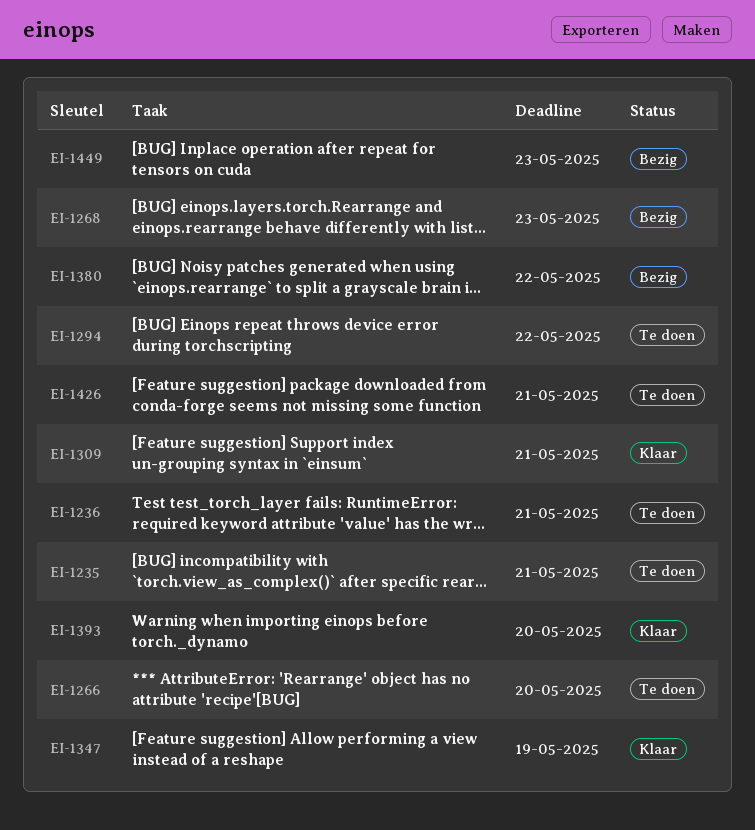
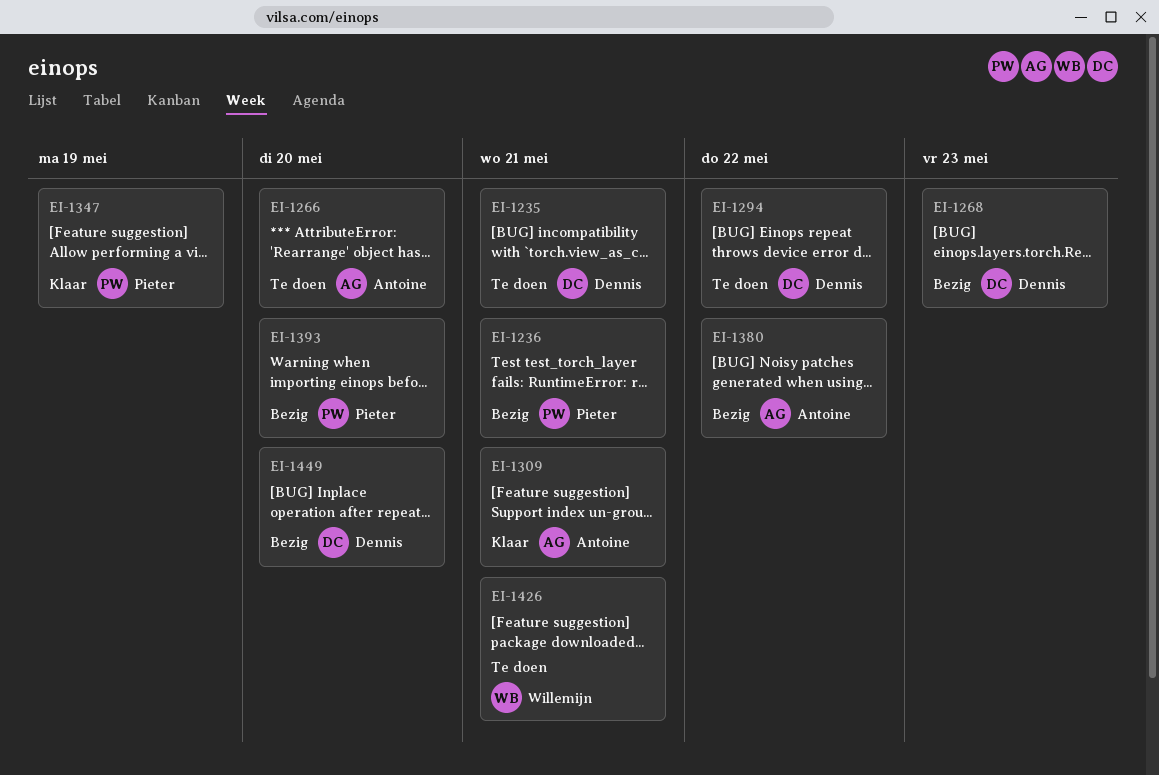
EI-1236, status: Te doen -> Bezig
EI-1393, status: Klaar -> Bezig
EI-1449, due: May 23 -> May 20

